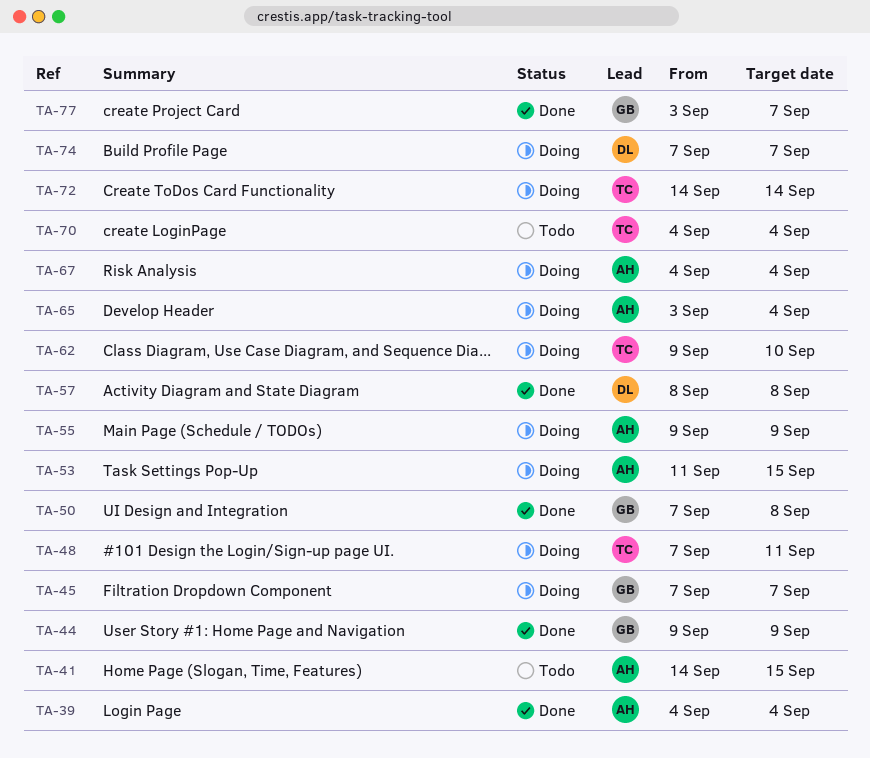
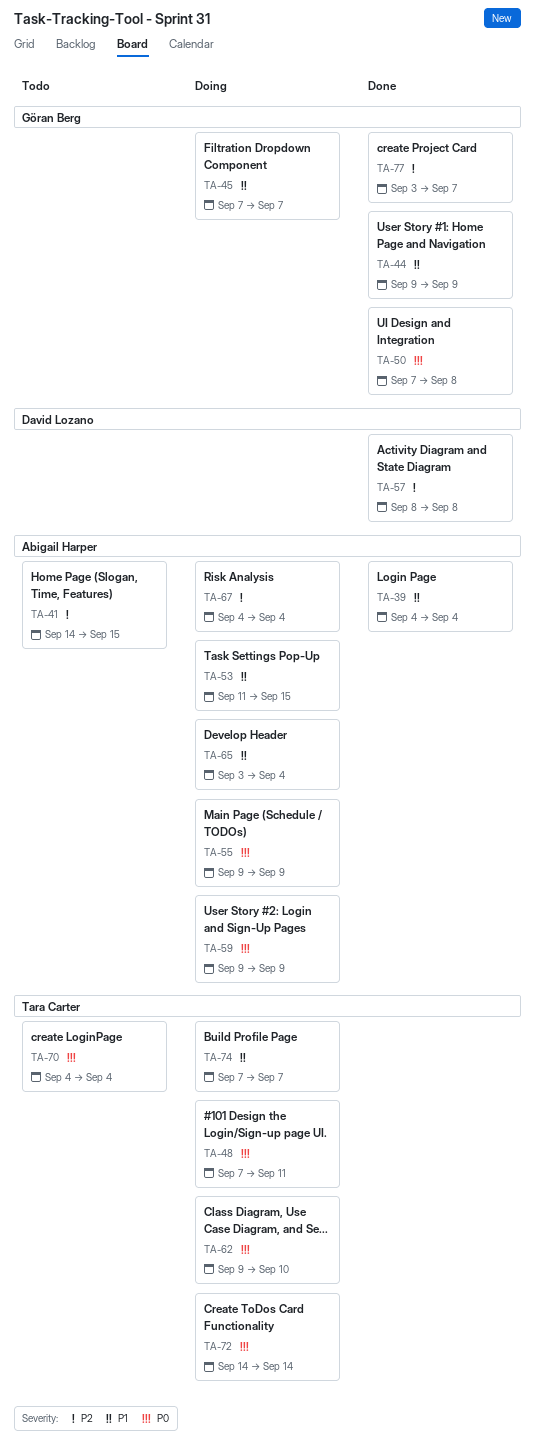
TA-59: none -> present
TA-74, owner: David Lozano -> Tara Carter

